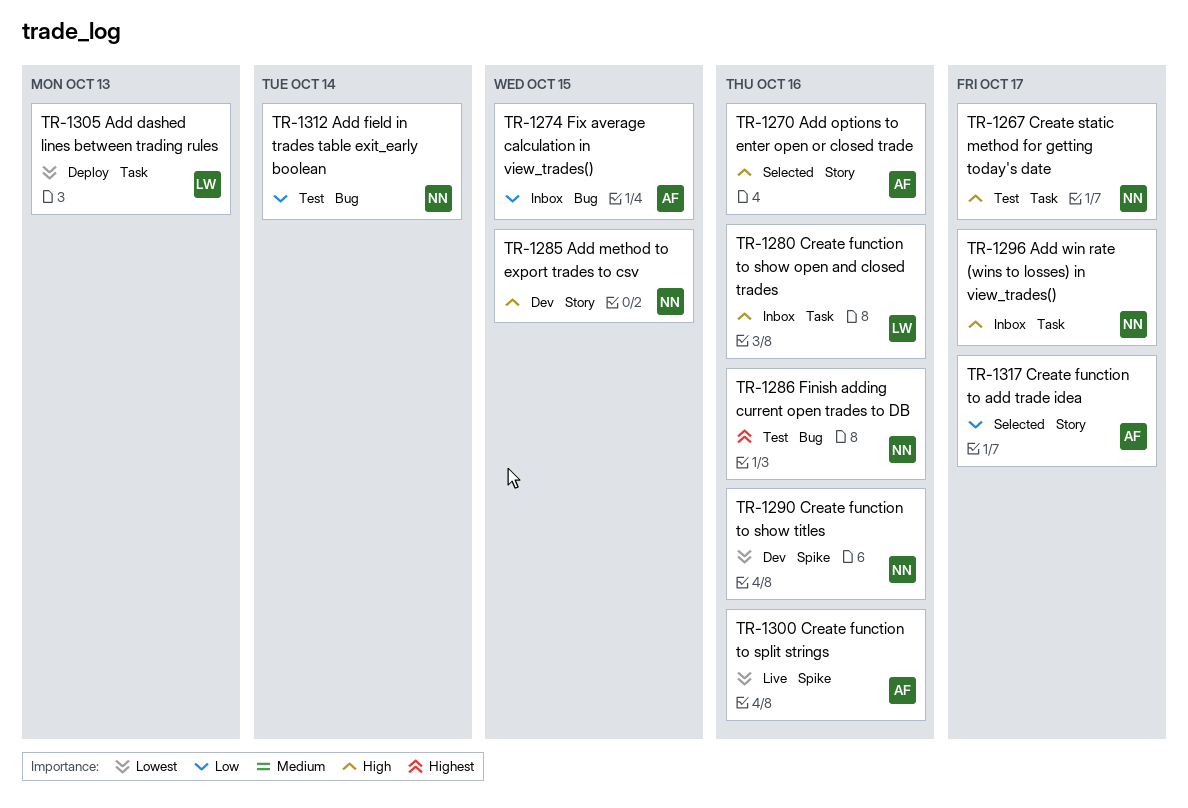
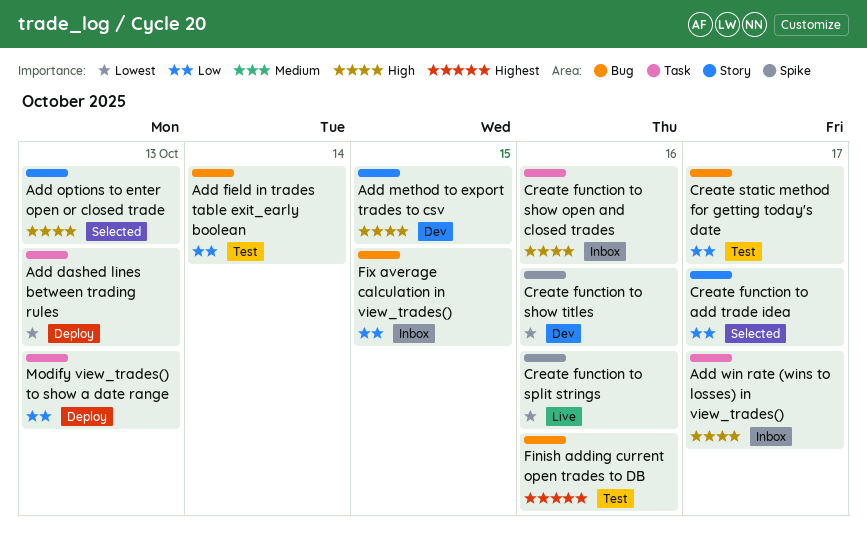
Add options to enter open or closed trade, due: Oct 16 -> Oct 13
Create static method for getting today's date, priority: High -> Low
Create static method for getting today's date, label: Task -> Bug
Modify view_trades() to show a date range: none -> present

